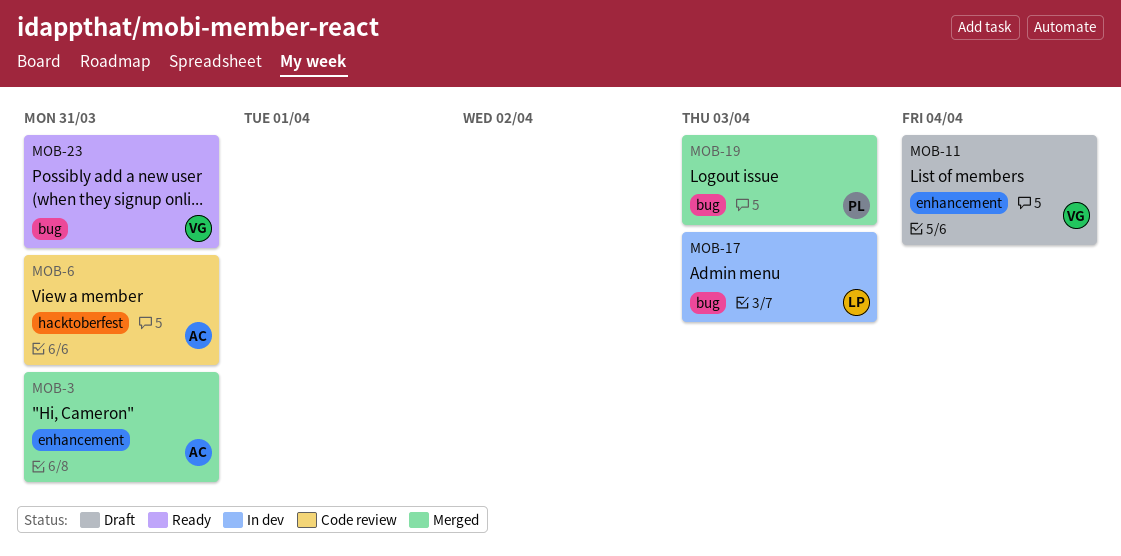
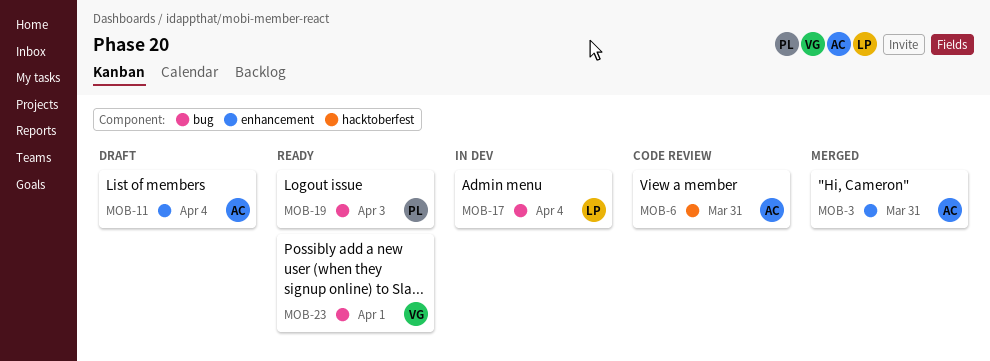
MOB-11, owner: VG -> AC
MOB-17, due: Apr 3 -> Apr 4
MOB-19, status: Merged -> Ready
MOB-23, due: Mar 31 -> Apr 1

